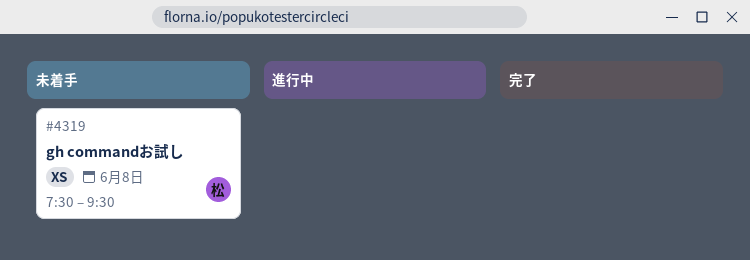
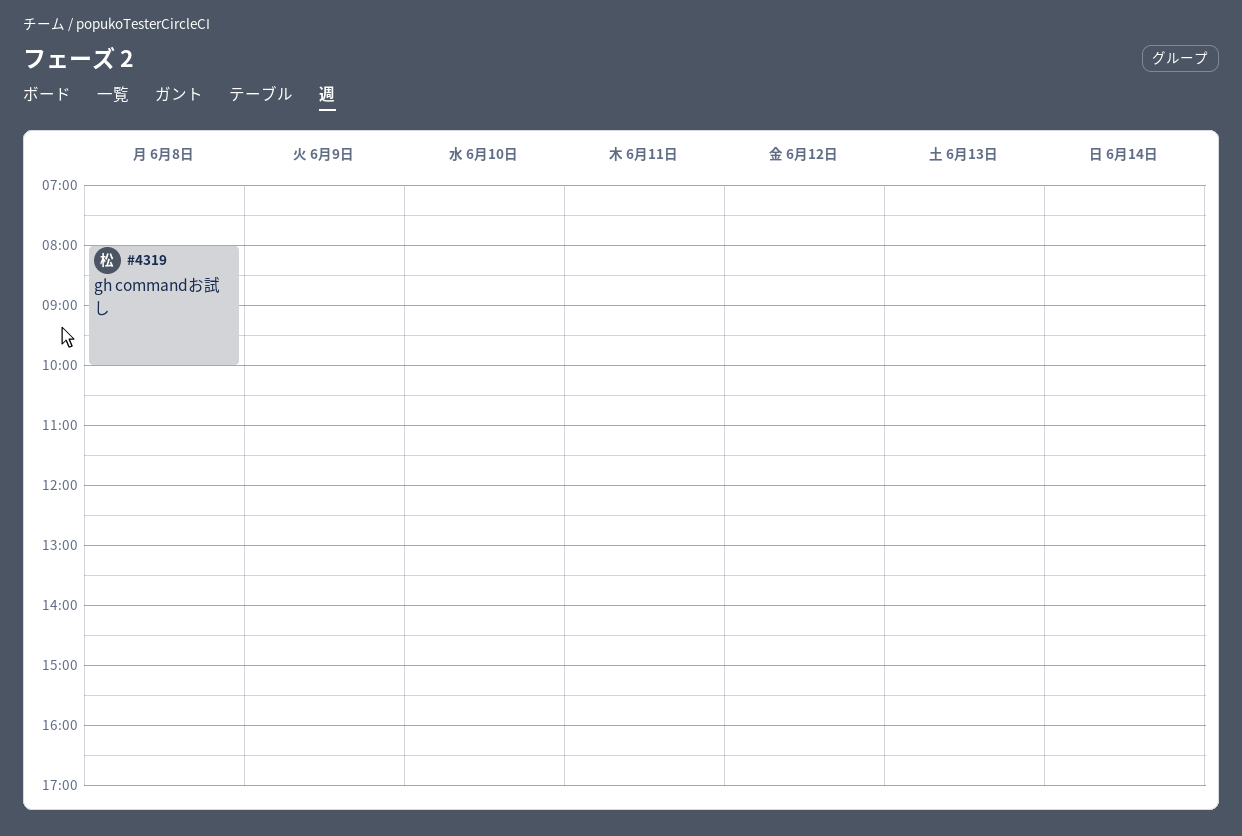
#4319, begins: 07:30 -> 08:00
#4319, ends: 09:30 -> 10:00

